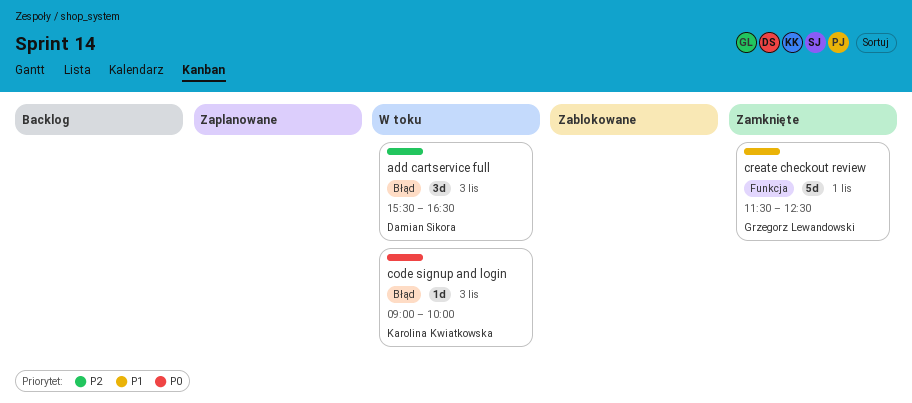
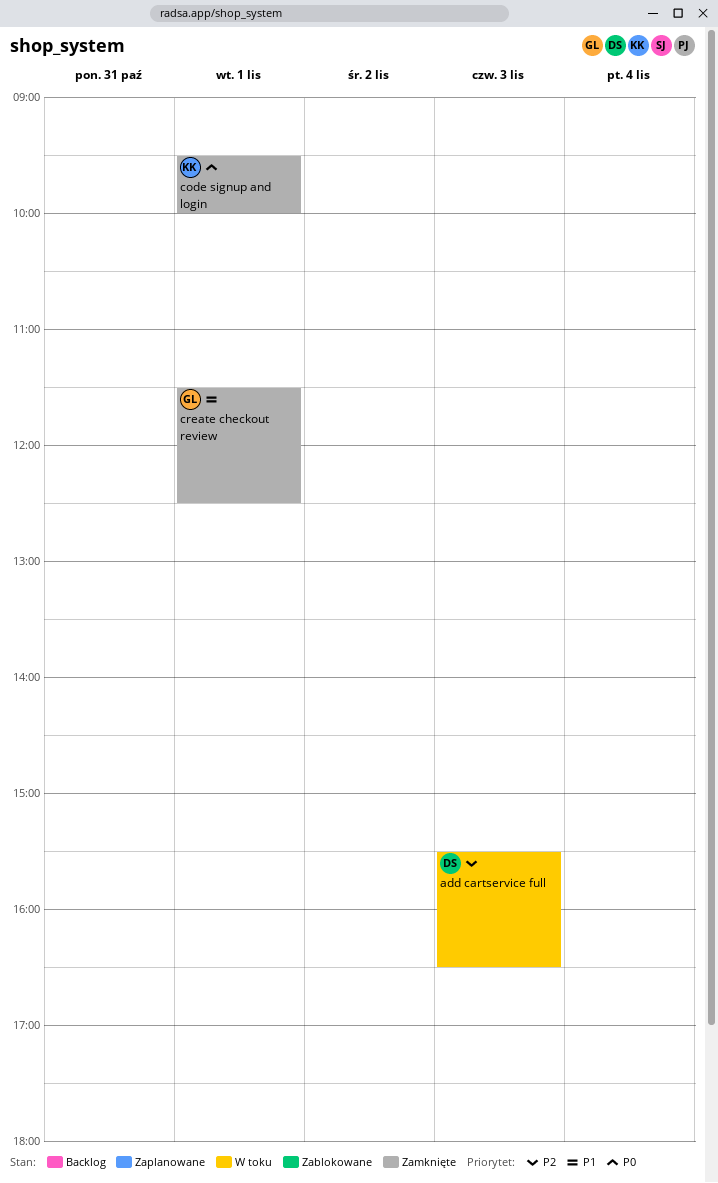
code signup and login, status: W toku -> Zamknięte
code signup and login, day: Nov 3 -> Nov 1
code signup and login, begins: 09:00 -> 09:30

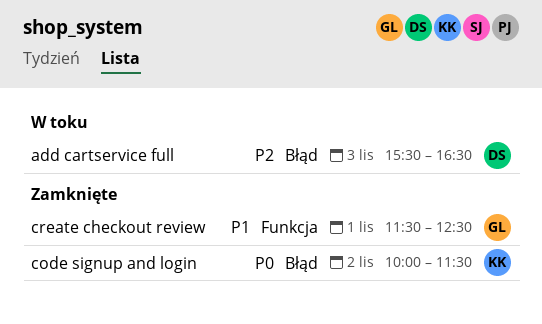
code signup and login, day: Nov 1 -> Nov 2
code signup and login, begins: 09:30 -> 10:00
code signup and login, ends: 10:00 -> 11:30

